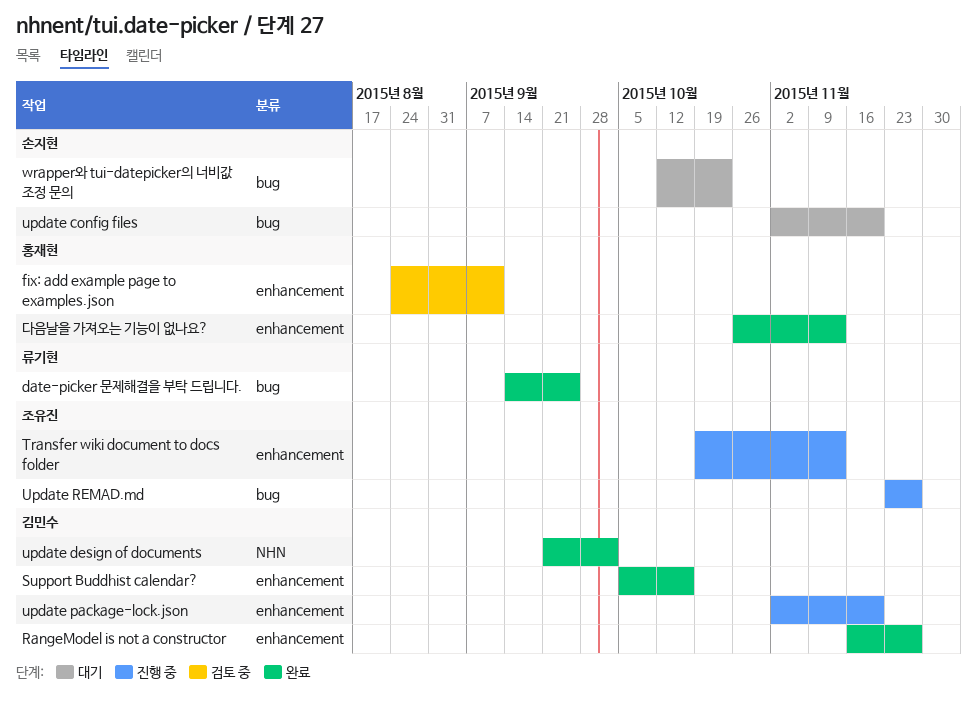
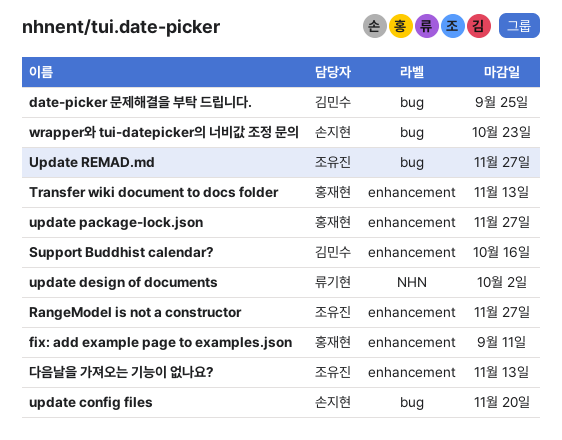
date-picker 문제해결을 부탁 드립니다., owner: 류기현 -> 김민수
RangeModel is not a constructor, owner: 김민수 -> 조유진
Transfer wiki document to docs folder, owner: 조유진 -> 홍재현
update design of documents, owner: 김민수 -> 류기현
update package-lock.json, owner: 김민수 -> 홍재현
update package-lock.json, due: Nov 20 -> Nov 27
다음날을 가져오는 기능이 없나요?, owner: 홍재현 -> 조유진

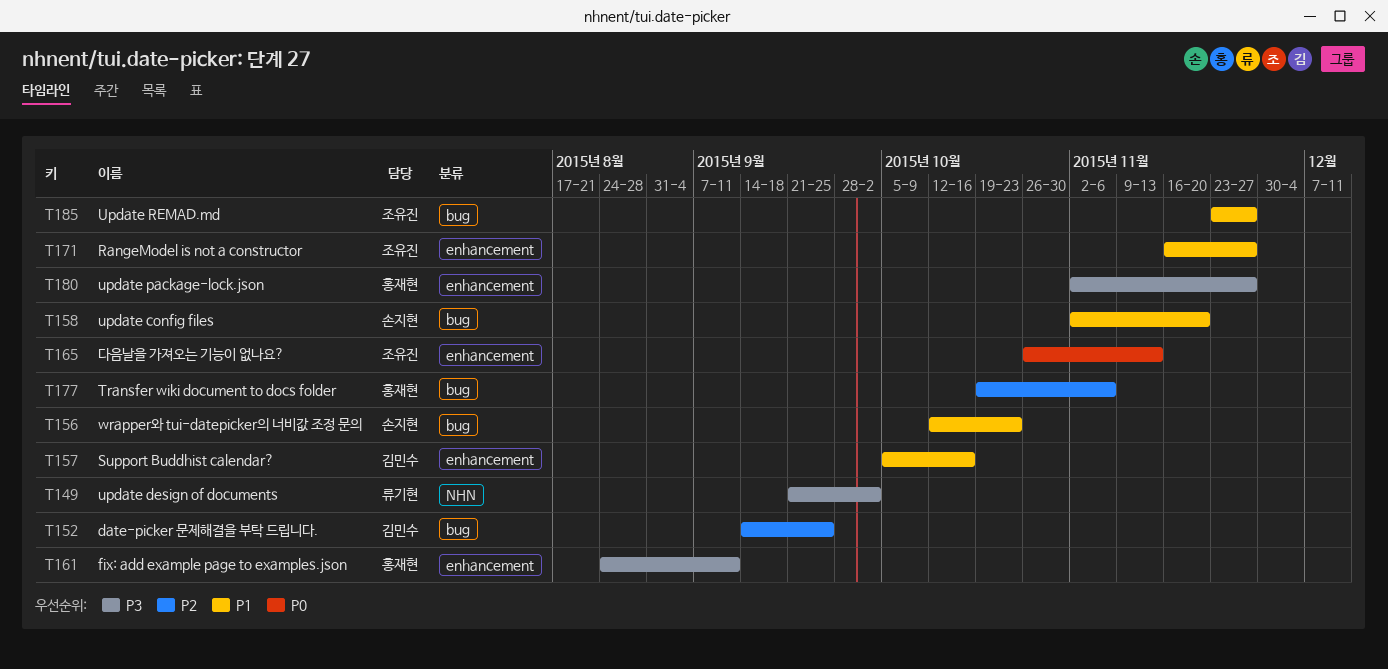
Transfer wiki document to docs folder, label: enhancement -> bug
Transfer wiki document to docs folder, due: Nov 13 -> Nov 6

